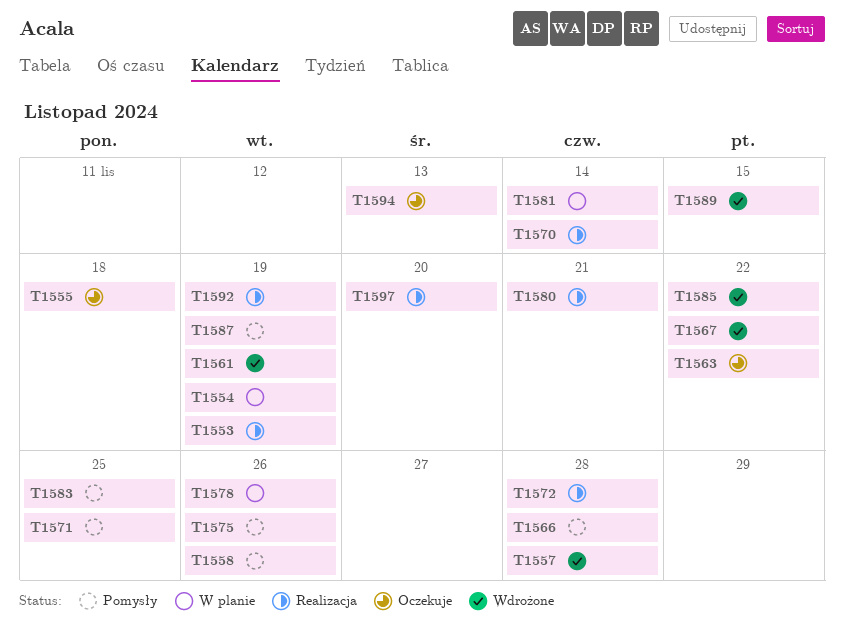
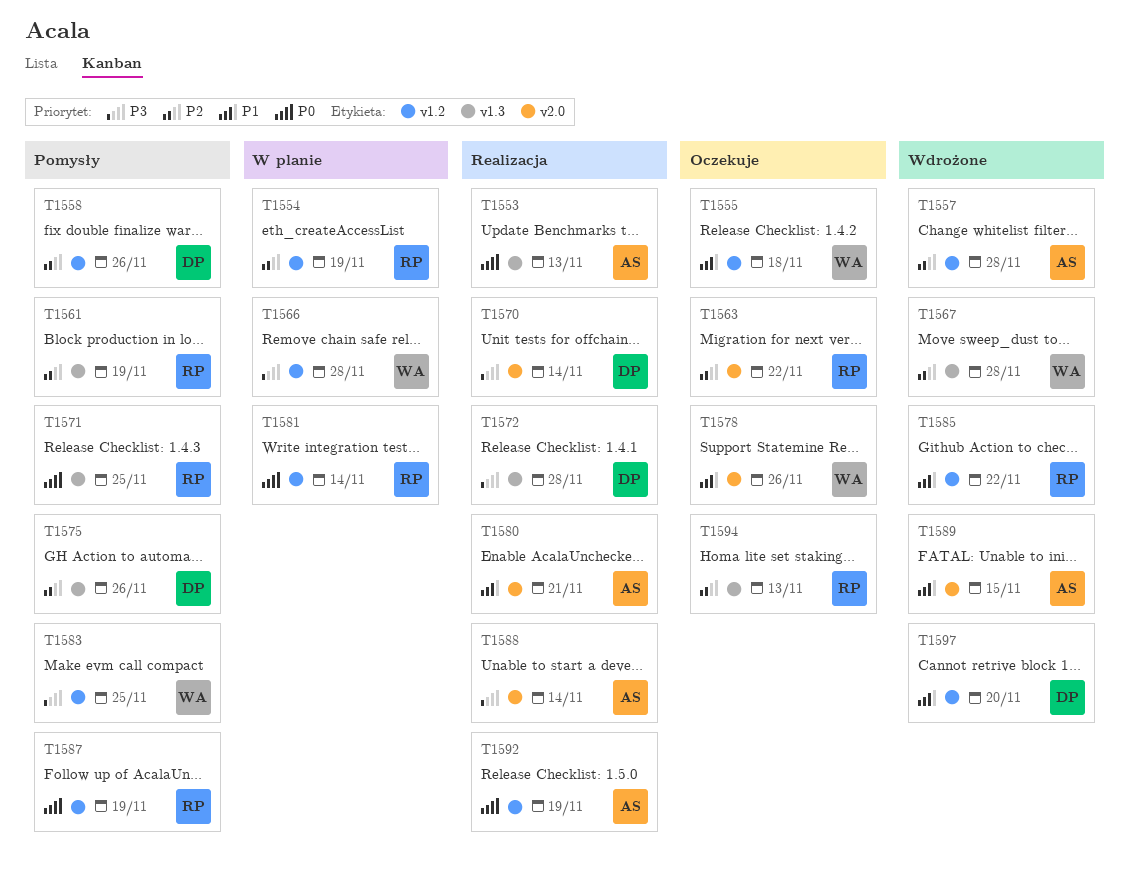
T1553, due: Nov 19 -> Nov 13
T1561, status: Wdrożone -> Pomysły
T1566, status: Pomysły -> W planie
T1567, due: Nov 22 -> Nov 28
T1578, status: W planie -> Oczekuje
T1588: none -> present
T1597, status: Realizacja -> Wdrożone

